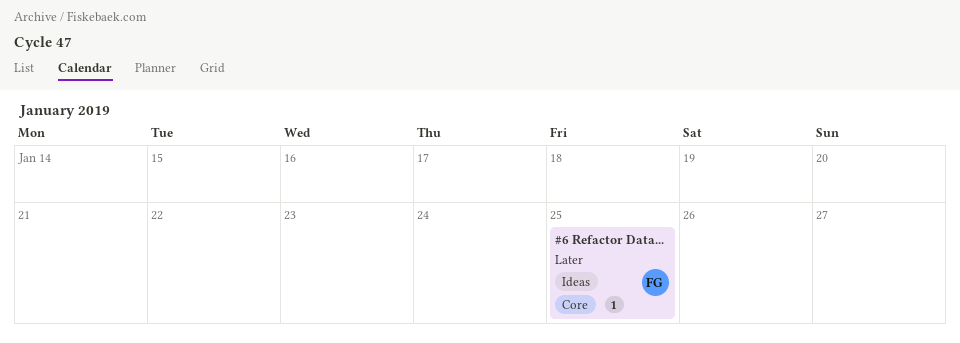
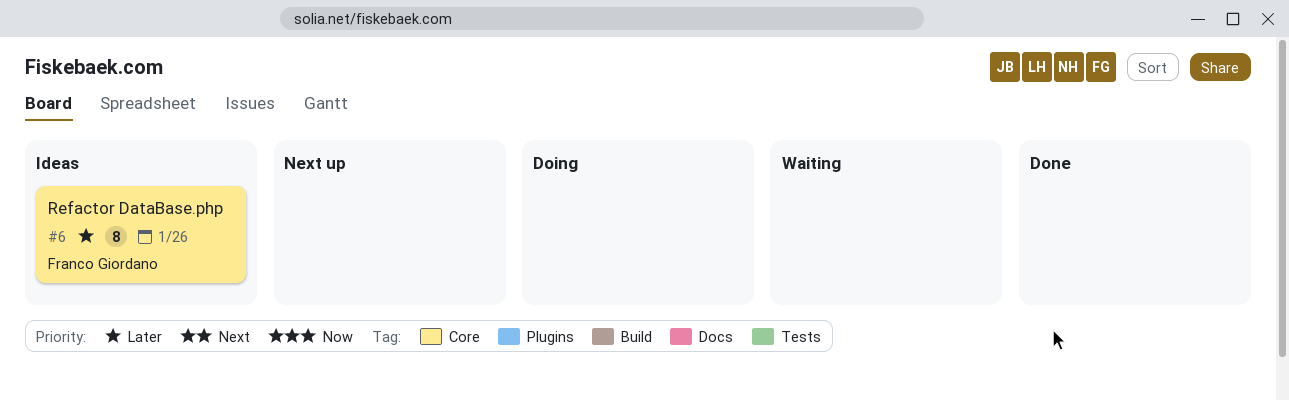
#6, estimate: 1 -> 8
#6, due: Jan 25 -> Jan 26

